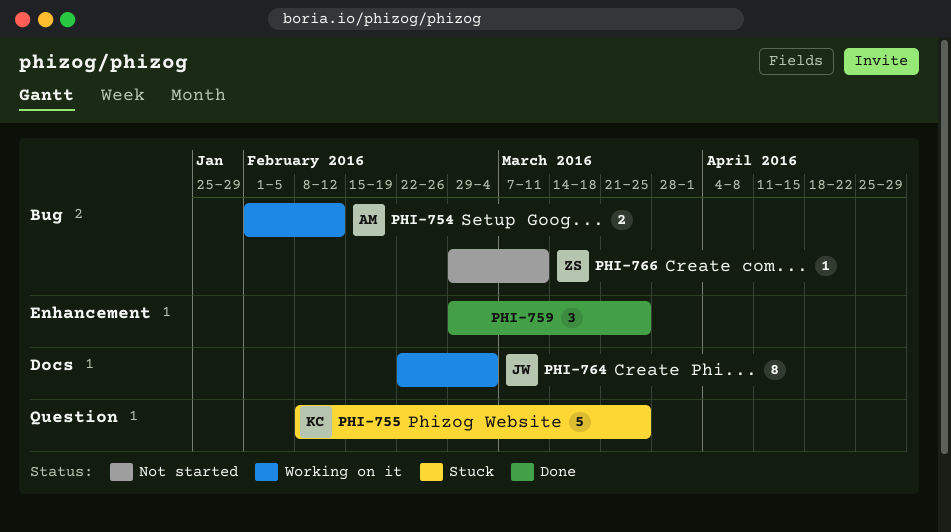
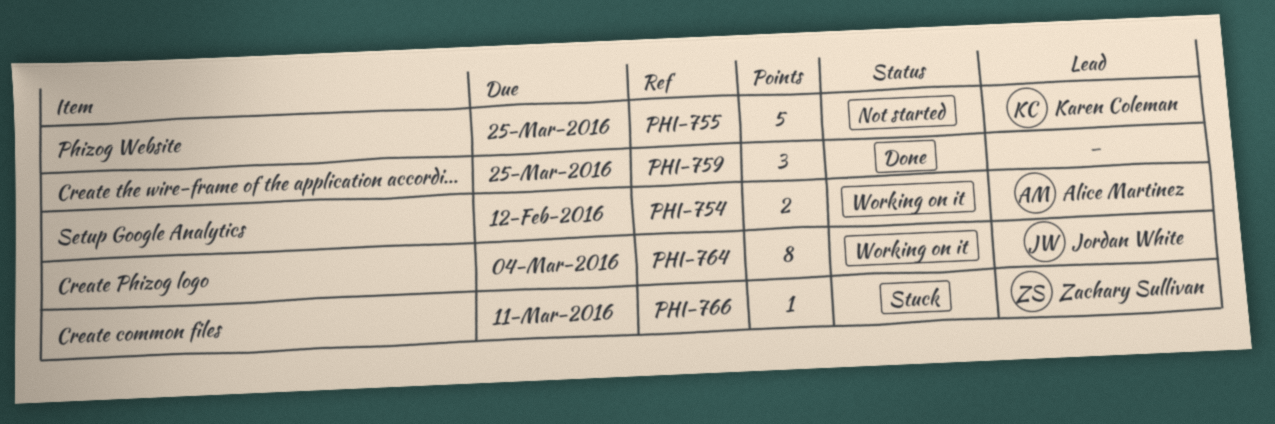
PHI-755, status: Stuck -> Not started
PHI-766, status: Not started -> Stuck

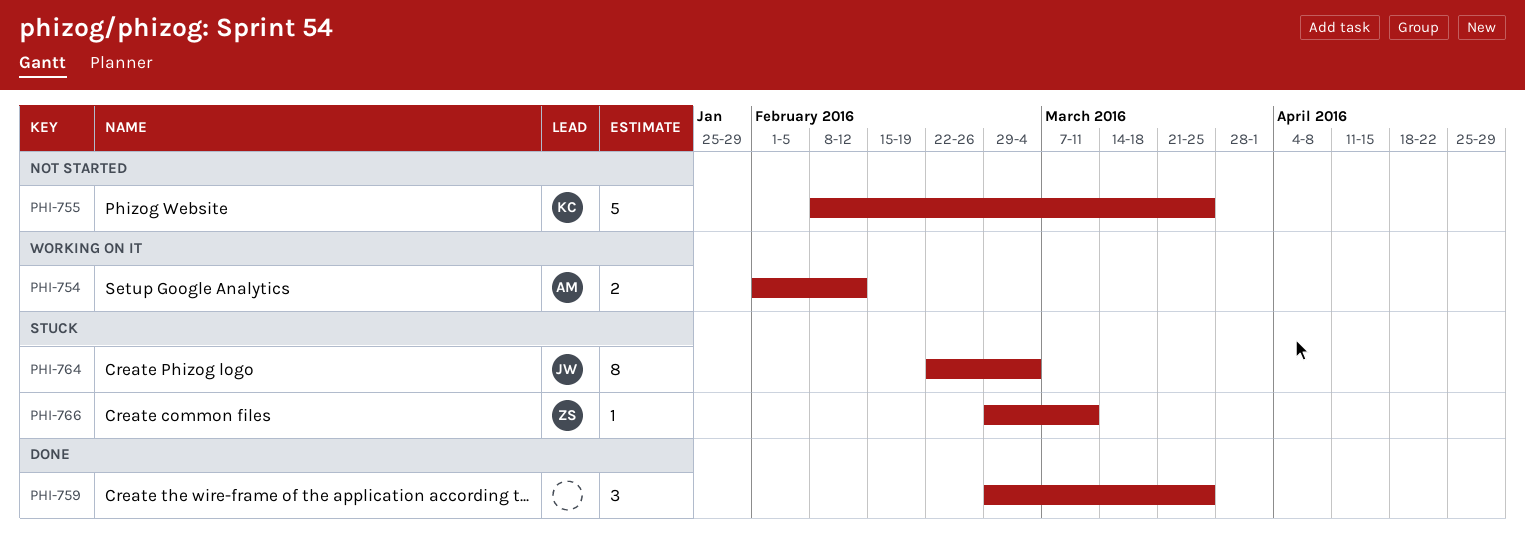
PHI-764, status: Working on it -> Stuck

